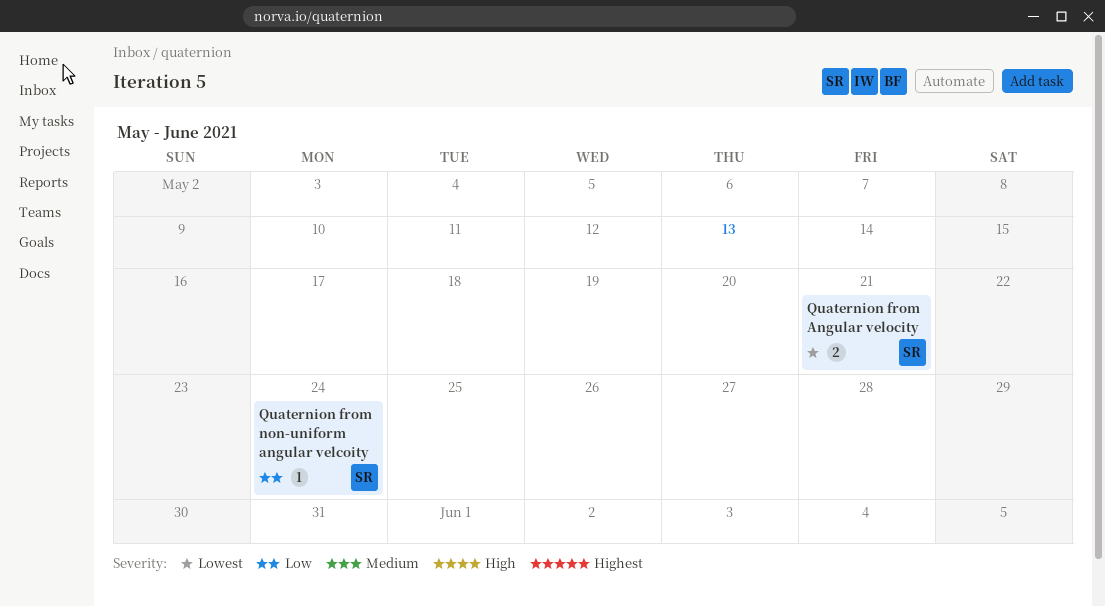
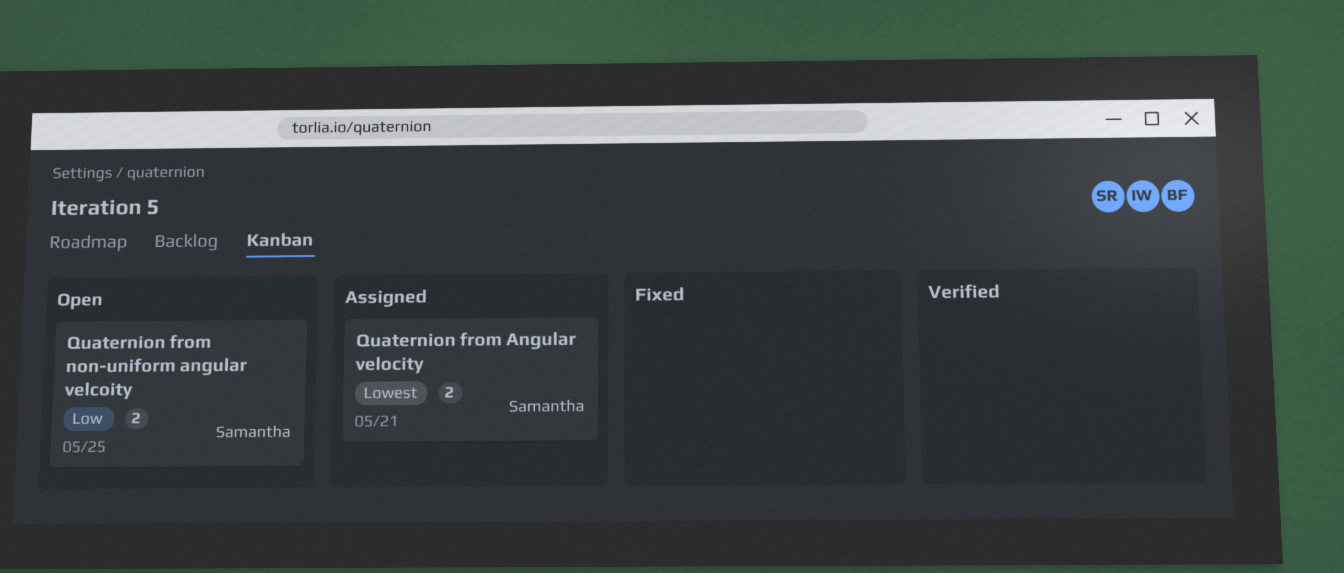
Quaternion from non-uniform angular velcoity, estimate: 1 -> 2
Quaternion from non-uniform angular velcoity, due: May 24 -> May 25

